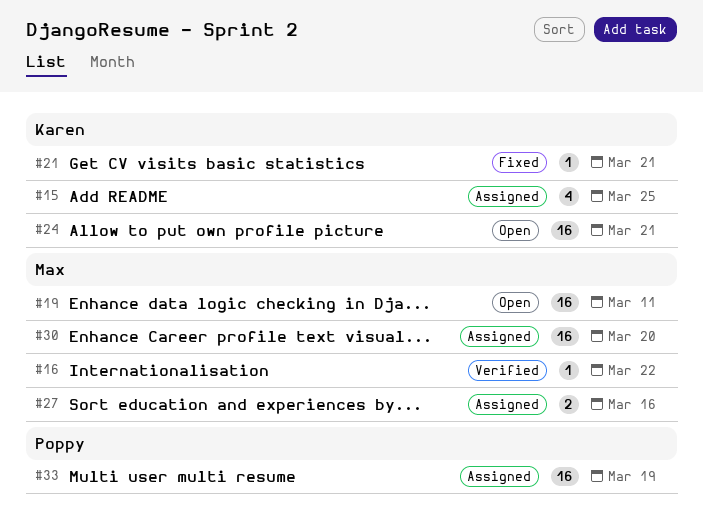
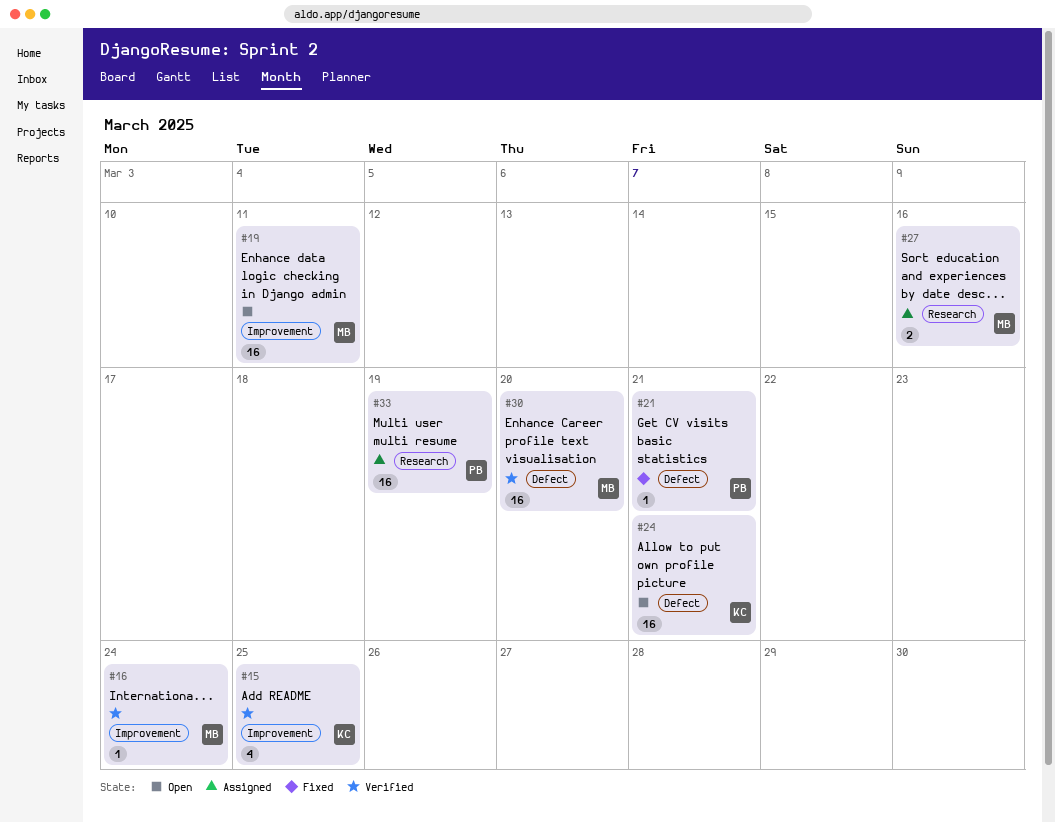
#15, status: Assigned -> Verified
#16, due: Mar 22 -> Mar 24
#21, owner: Karen -> Poppy
#30, status: Assigned -> Verified

